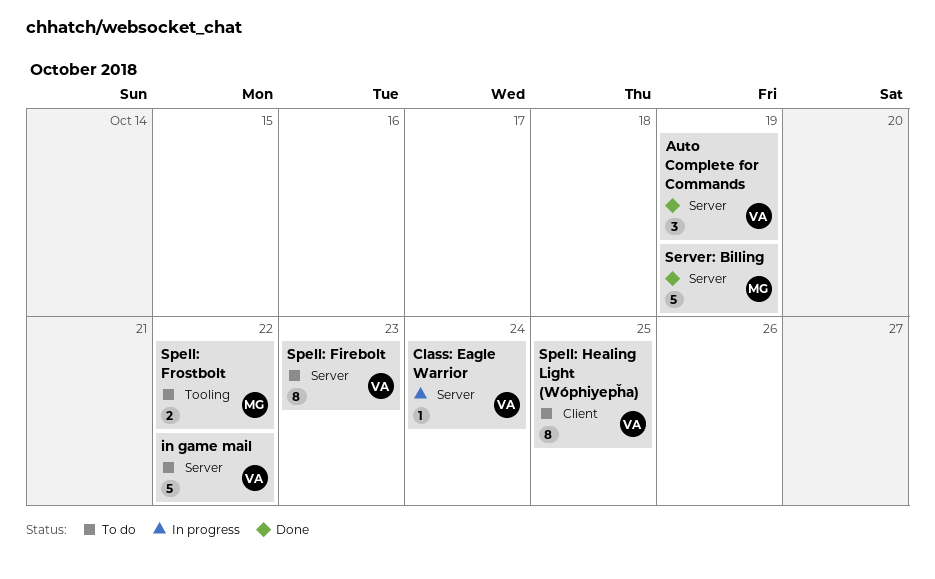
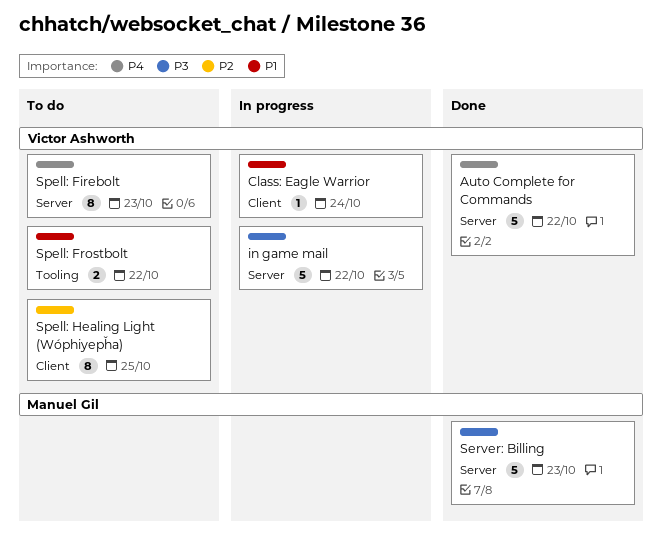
Auto Complete for Commands, estimate: 3 -> 5
Auto Complete for Commands, due: Oct 19 -> Oct 22
Class: Eagle Warrior, label: Server -> Client
in game mail, status: To do -> In progress
Server: Billing, due: Oct 19 -> Oct 23
Spell: Frostbolt, owner: Manuel Gil -> Victor Ashworth

